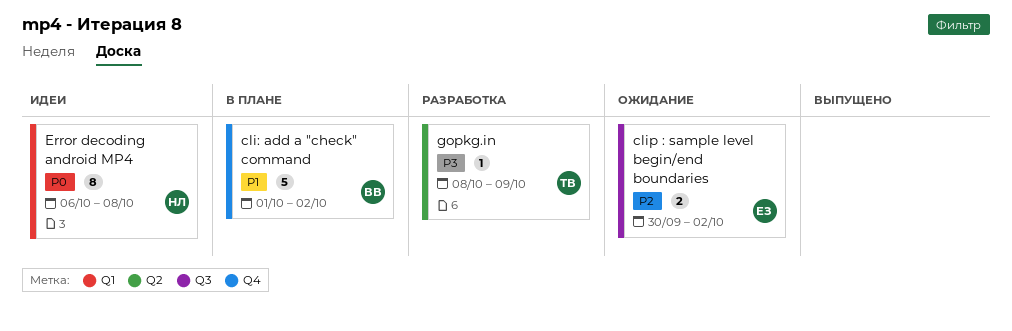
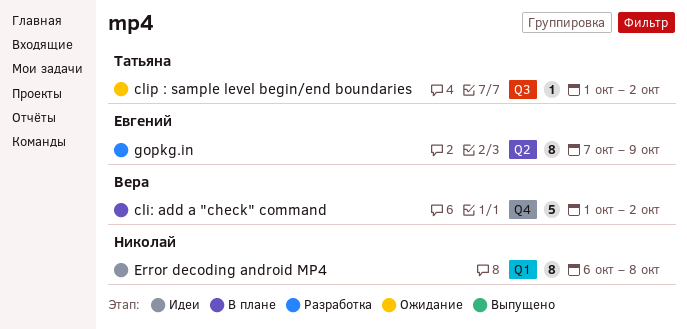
clip : sample level begin/end boundaries, owner: Евгений -> Татьяна
clip : sample level begin/end boundaries, estimate: 2 -> 1
clip : sample level begin/end boundaries, start: Sep 30 -> Oct 1
gopkg.in, owner: Татьяна -> Евгений
gopkg.in, estimate: 1 -> 8
gopkg.in, start: Oct 8 -> Oct 7

